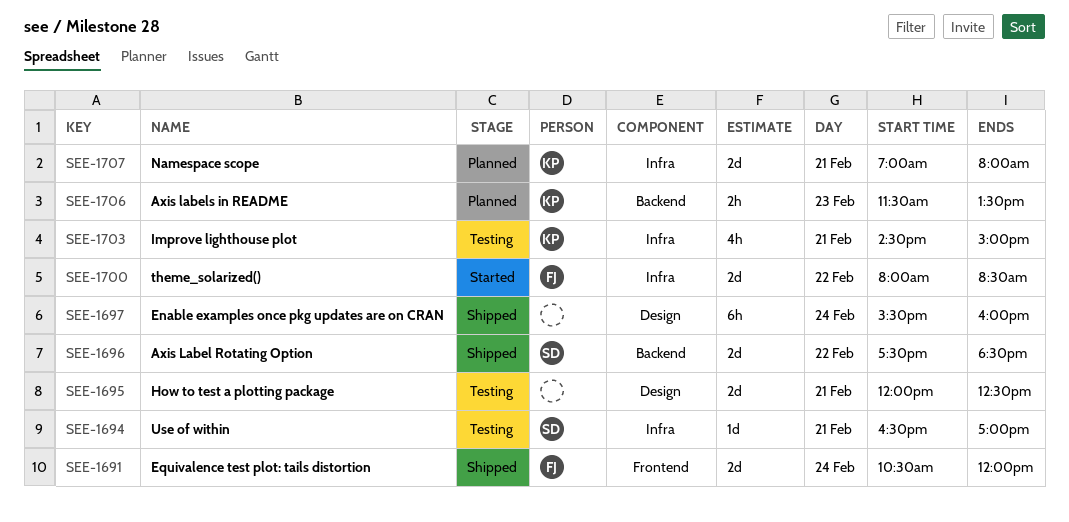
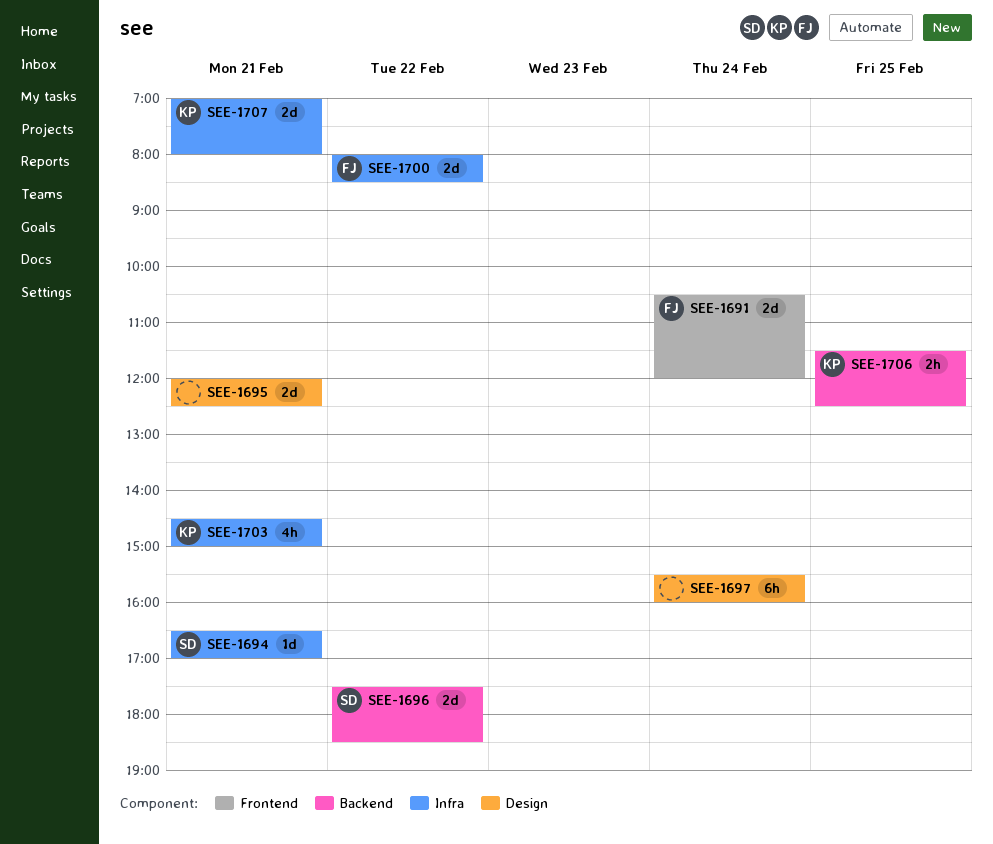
SEE-1706, day: Feb 23 -> Feb 25
SEE-1706, ends: 13:30 -> 12:30

